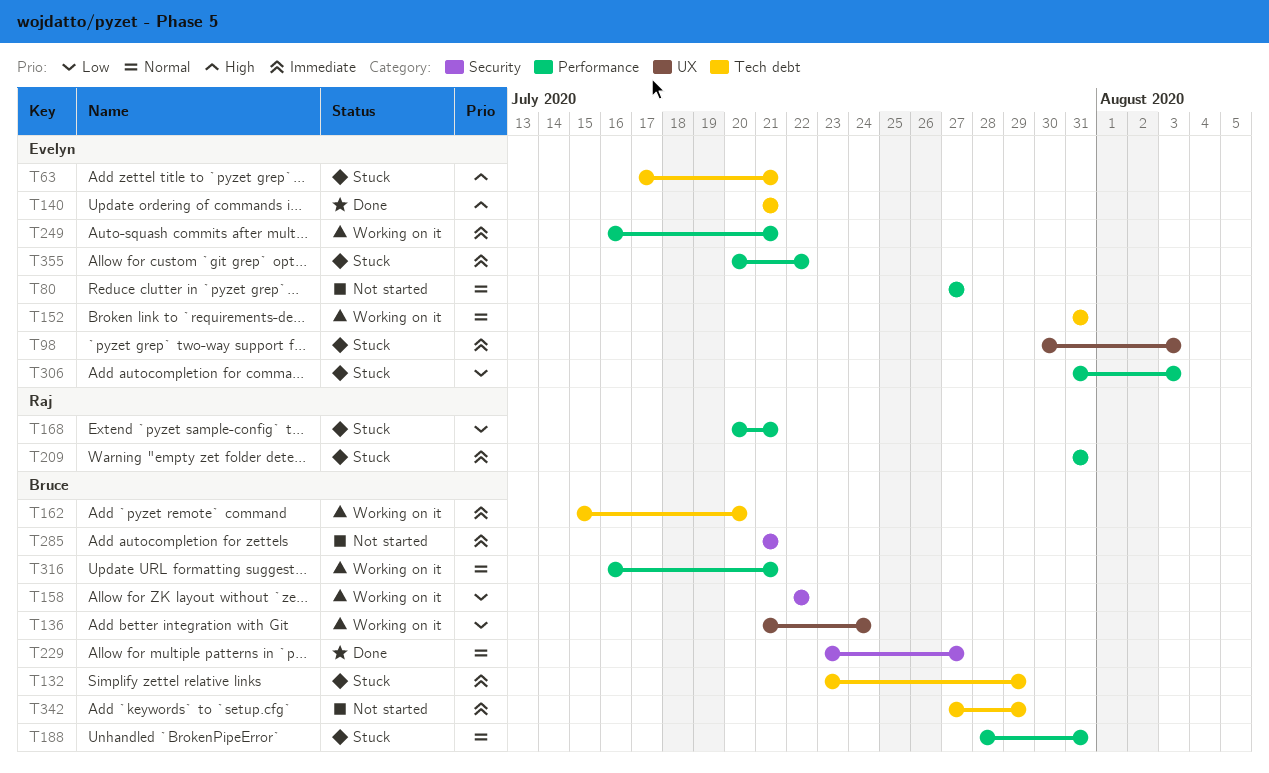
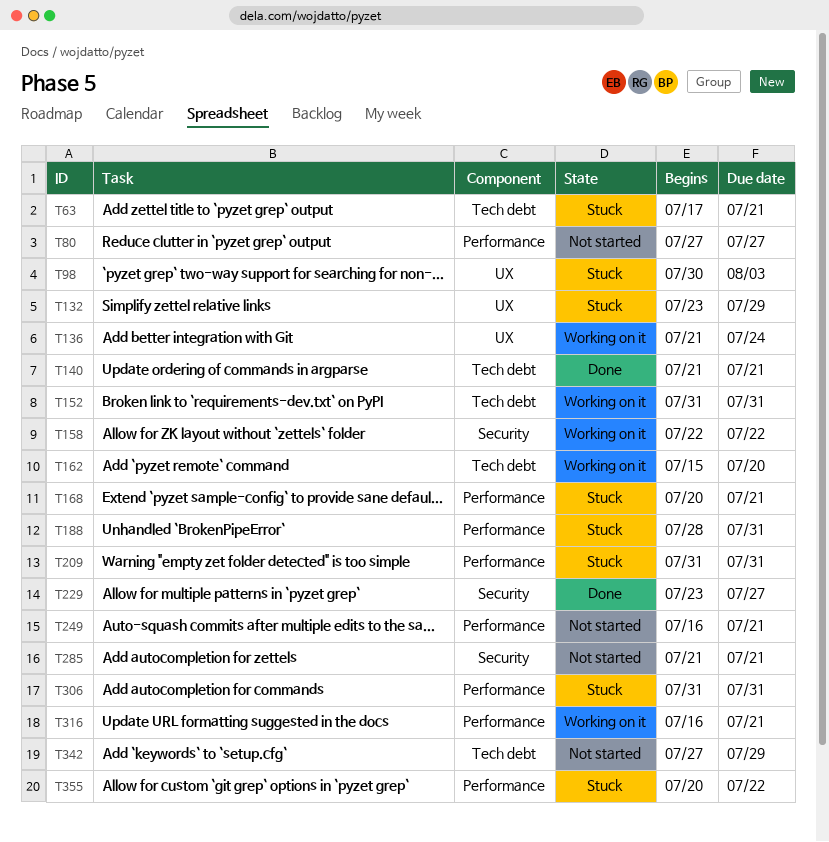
T132, label: Tech debt -> UX
T249, status: Working on it -> Not started
T306, due: Aug 3 -> Jul 31

